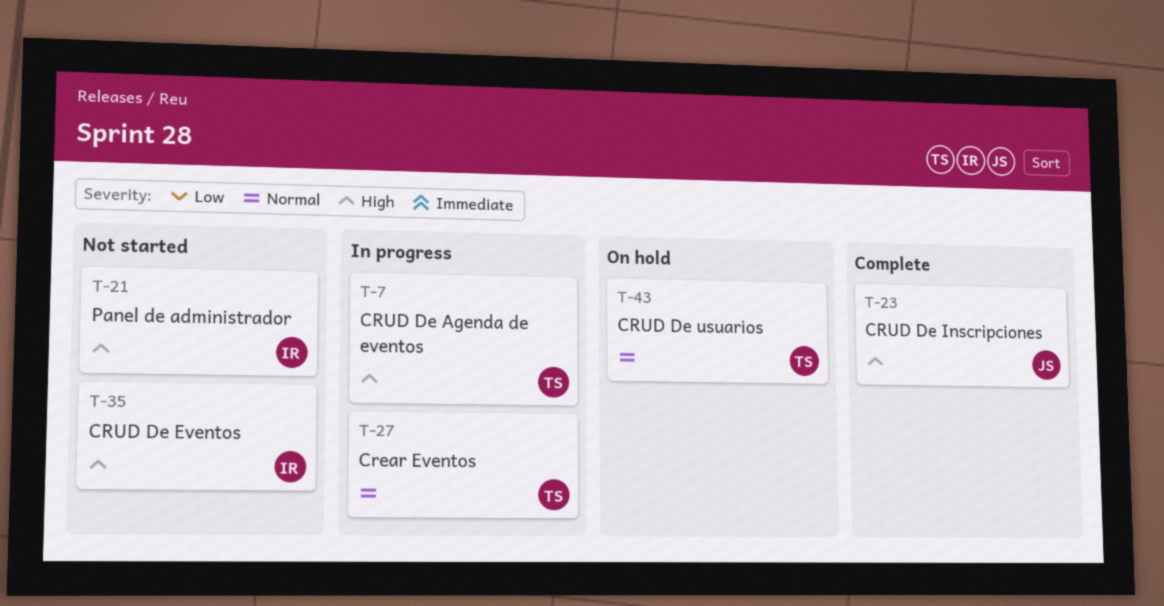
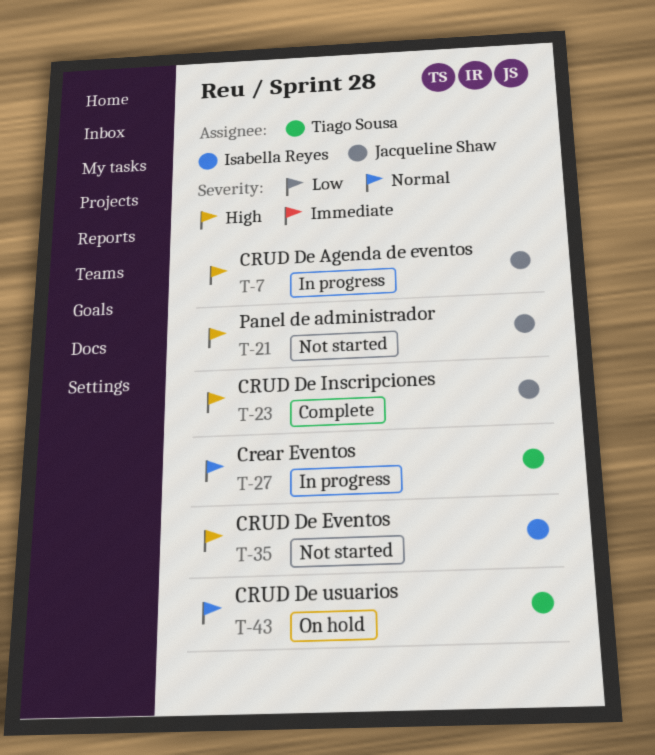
T-7, owner: Tiago Sousa -> Jacqueline Shaw
T-21, owner: Isabella Reyes -> Jacqueline Shaw

